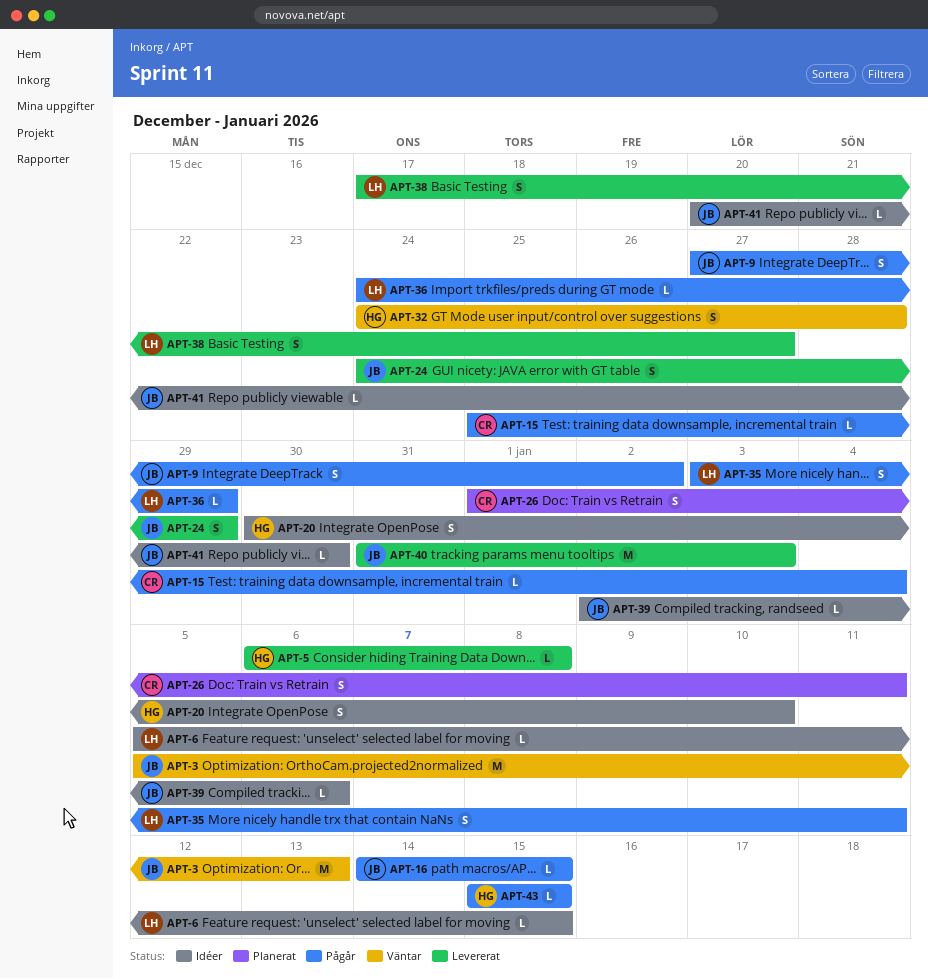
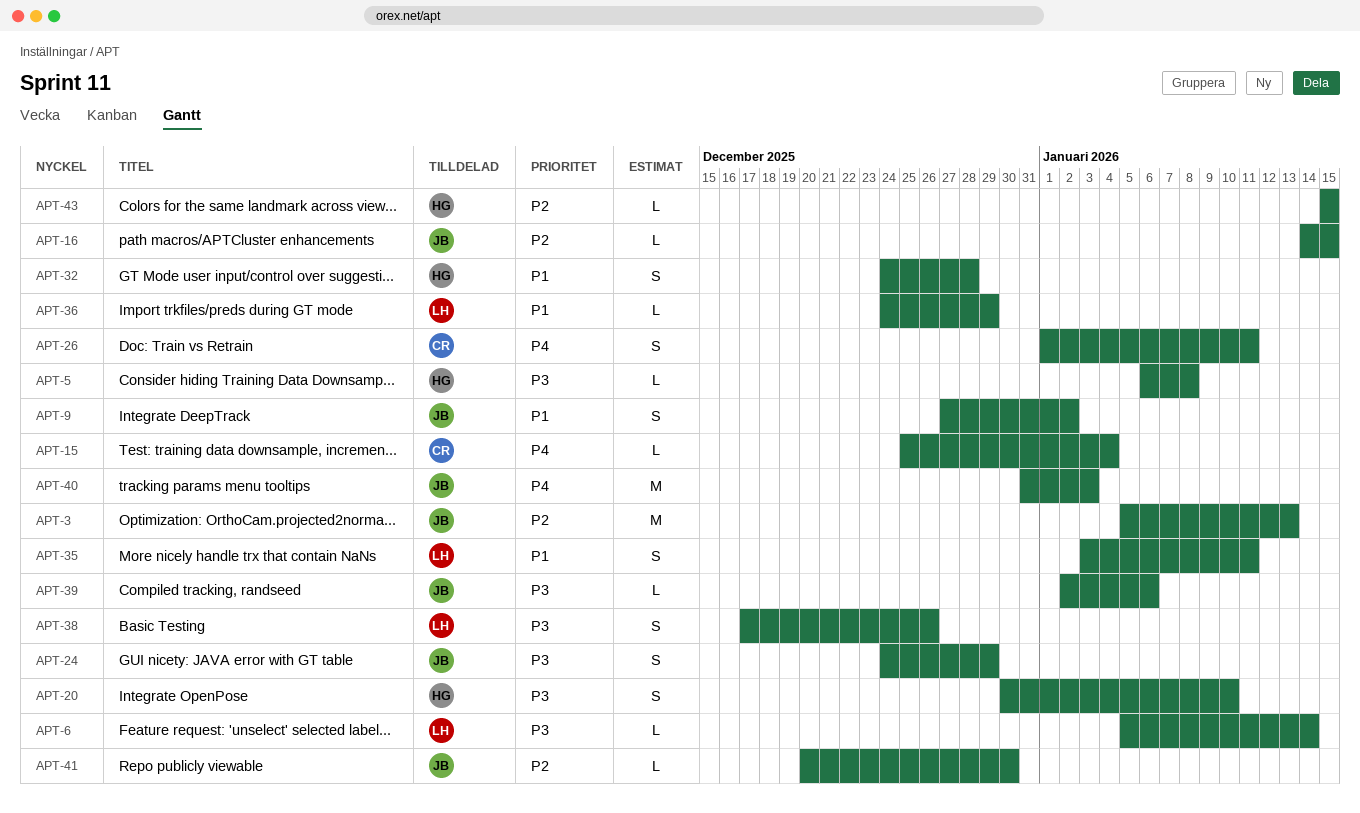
APT-6, due: Jan 15 -> Jan 14
APT-38, due: Dec 27 -> Dec 26

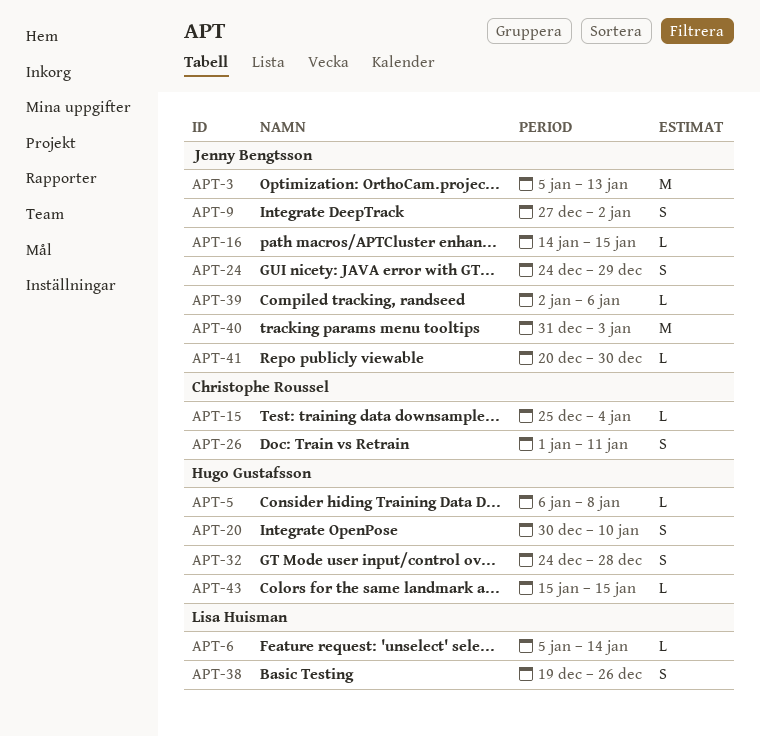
APT-35: present -> none
APT-36: present -> none
APT-38, start: Dec 17 -> Dec 19

